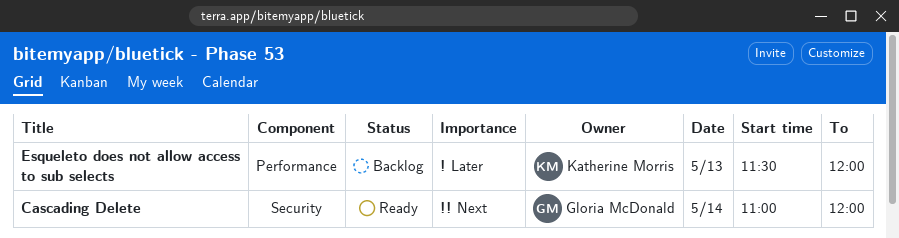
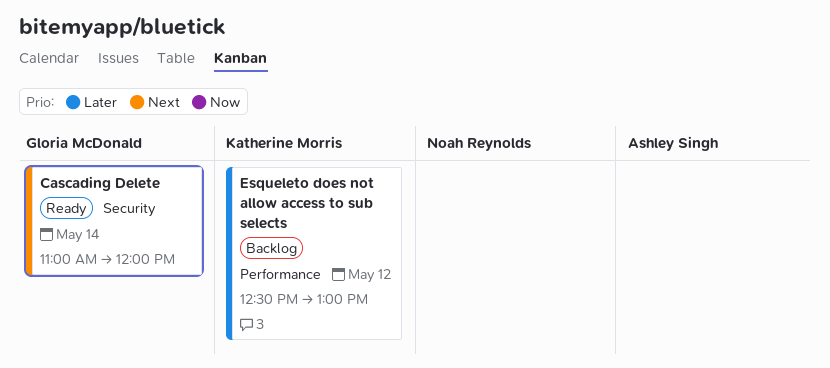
Esqueleto does not allow access to sub selects, day: May 13 -> May 12
Esqueleto does not allow access to sub selects, begins: 11:30 -> 12:30
Esqueleto does not allow access to sub selects, ends: 12:00 -> 13:00

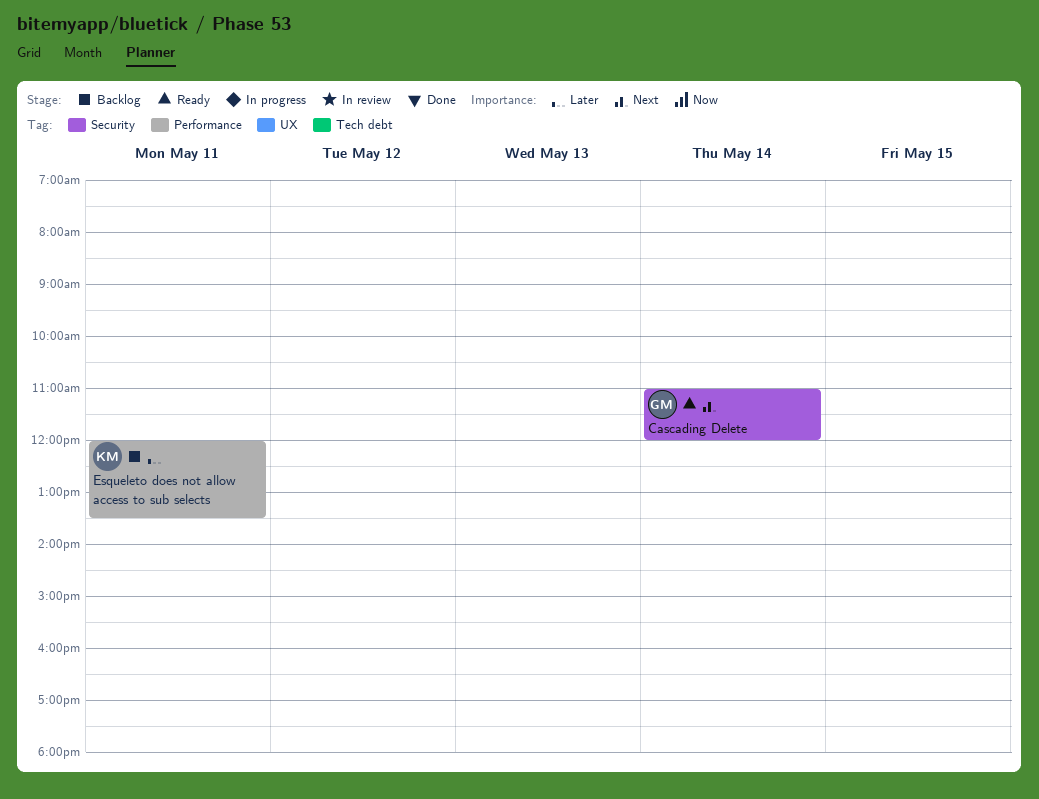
Esqueleto does not allow access to sub selects, day: May 12 -> May 11
Esqueleto does not allow access to sub selects, begins: 12:30 -> 12:00
Esqueleto does not allow access to sub selects, ends: 13:00 -> 13:30

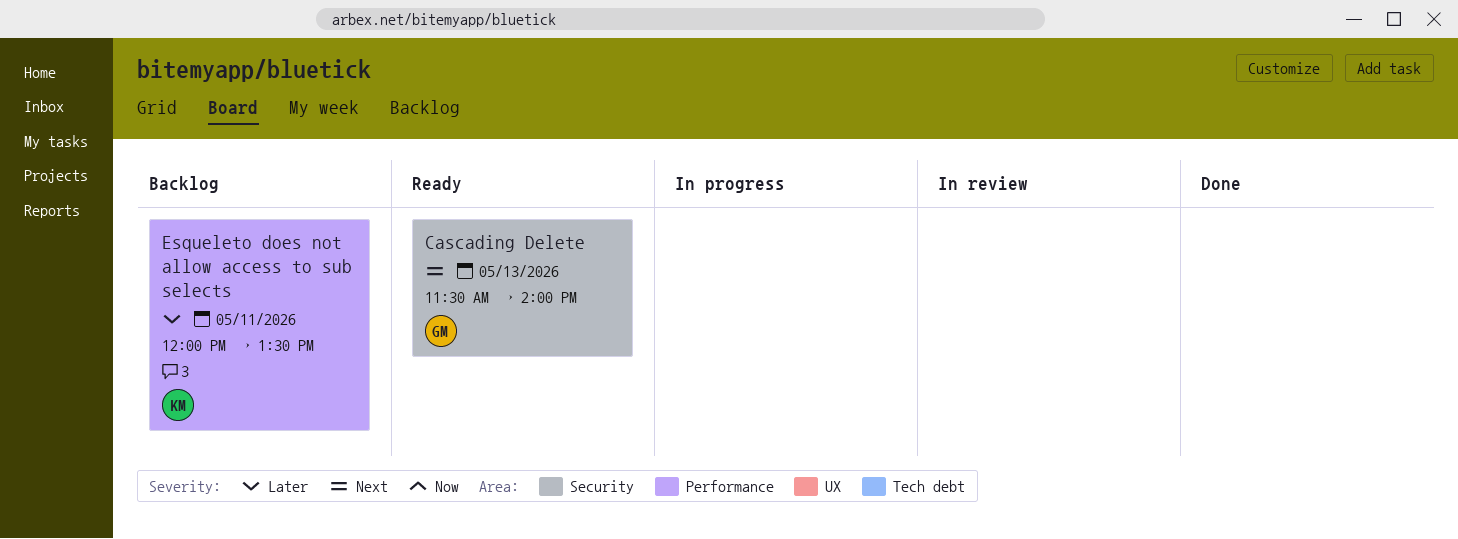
Cascading Delete, day: May 14 -> May 13
Cascading Delete, begins: 11:00 -> 11:30
Cascading Delete, ends: 12:00 -> 14:00

